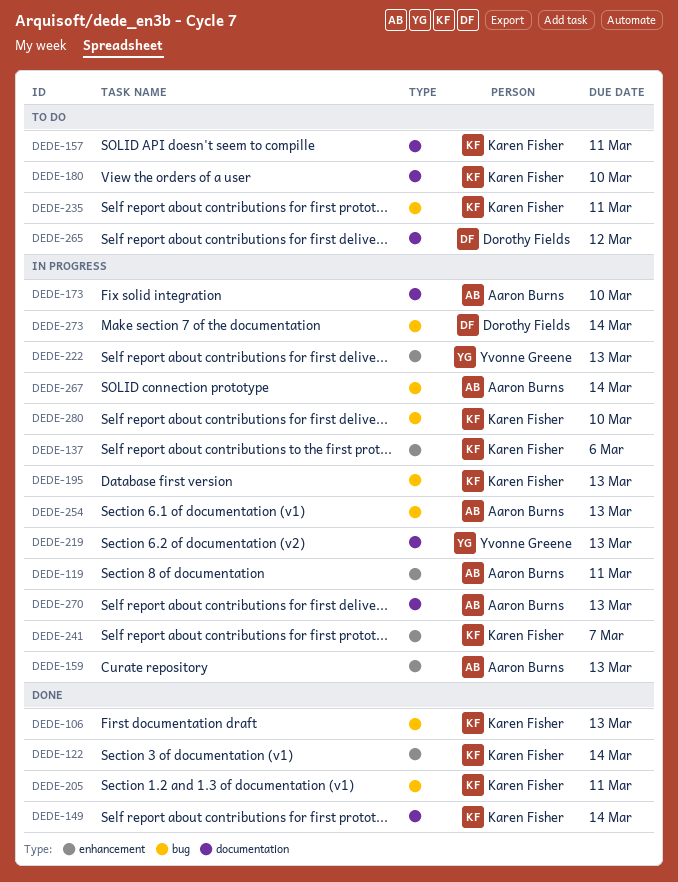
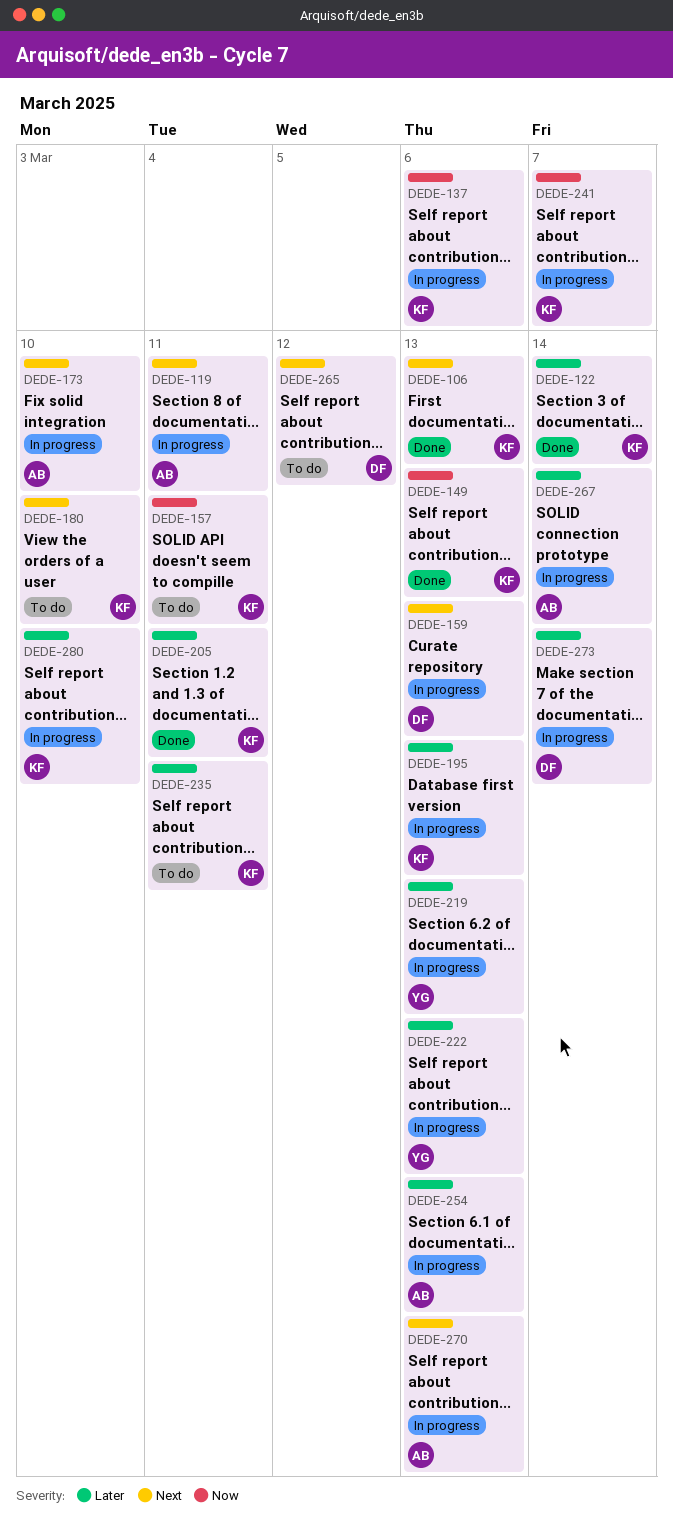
DEDE-149, due: Mar 14 -> Mar 13
DEDE-159, owner: Aaron Burns -> Dorothy Fields

